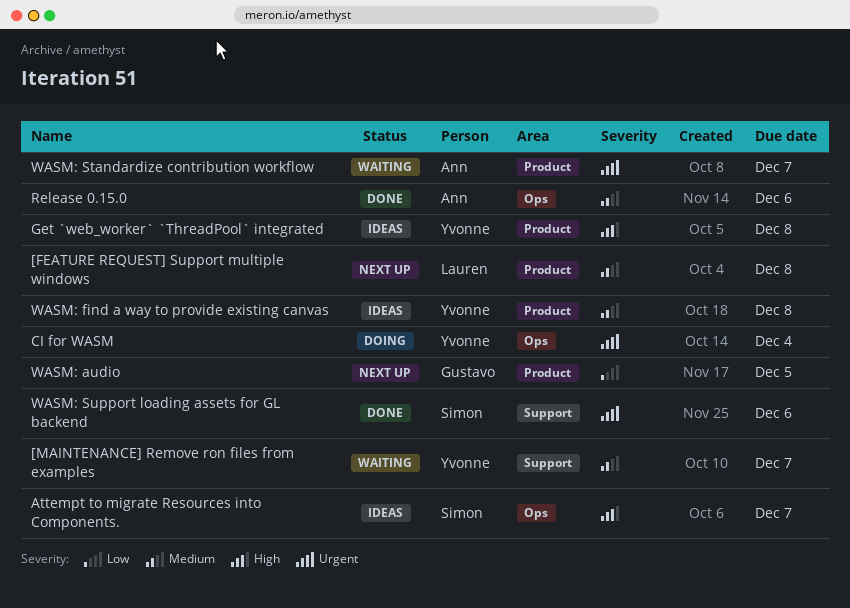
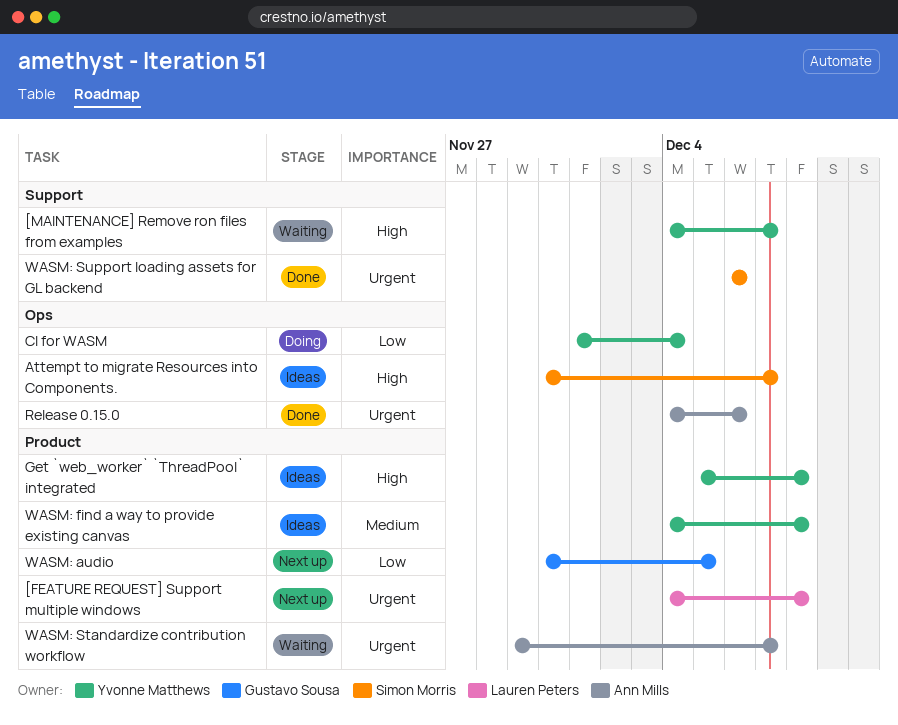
[FEATURE REQUEST] Support multiple windows, priority: Medium -> Urgent
[MAINTENANCE] Remove ron files from examples, priority: Medium -> High
CI for WASM, priority: Urgent -> Low
Release 0.15.0, priority: Medium -> Urgent

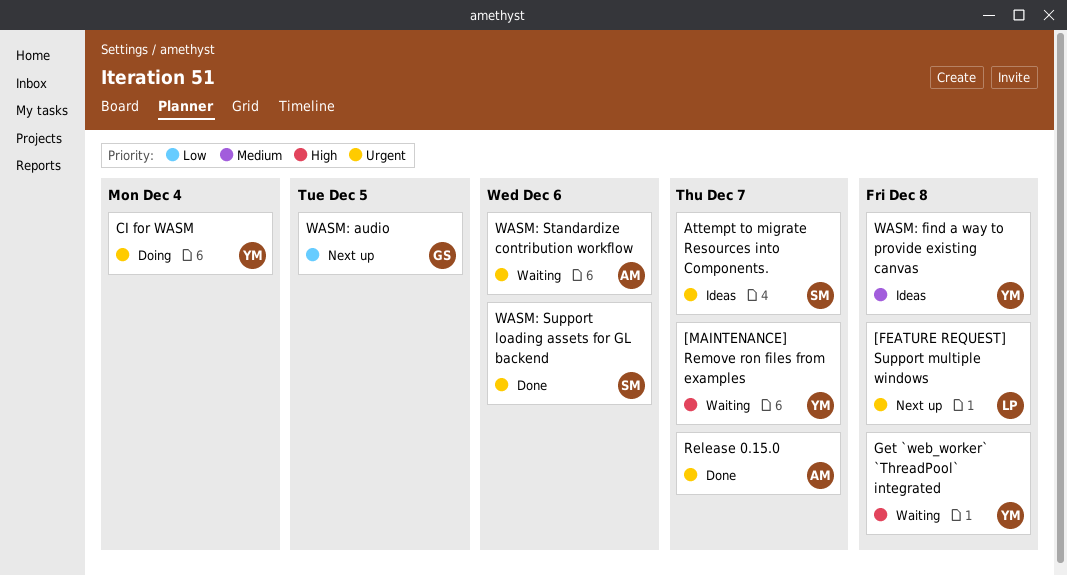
Attempt to migrate Resources into Components., priority: High -> Urgent
CI for WASM, priority: Low -> Urgent
Get `web_worker` `ThreadPool` integrated, status: Ideas -> Waiting
Release 0.15.0, due: Dec 6 -> Dec 7
WASM: Standardize contribution workflow, due: Dec 7 -> Dec 6

